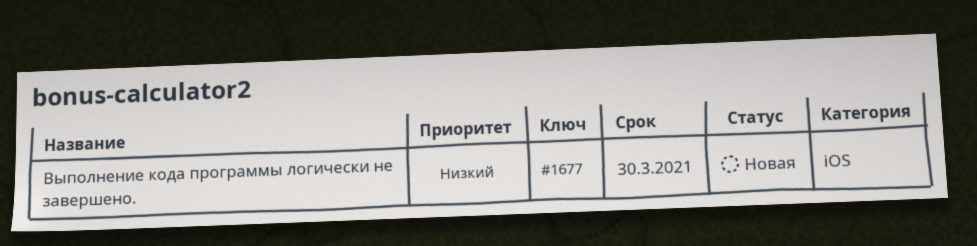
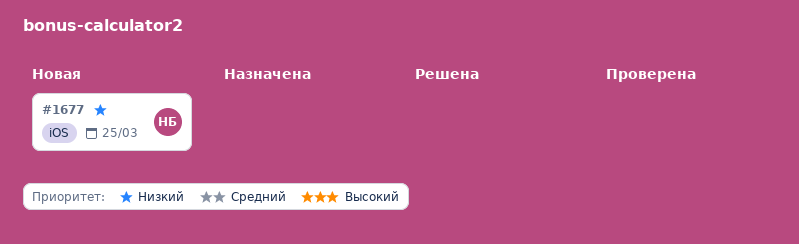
#1677, due: Mar 30 -> Mar 25

